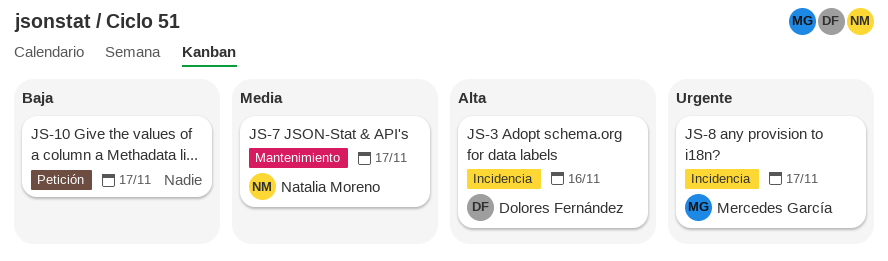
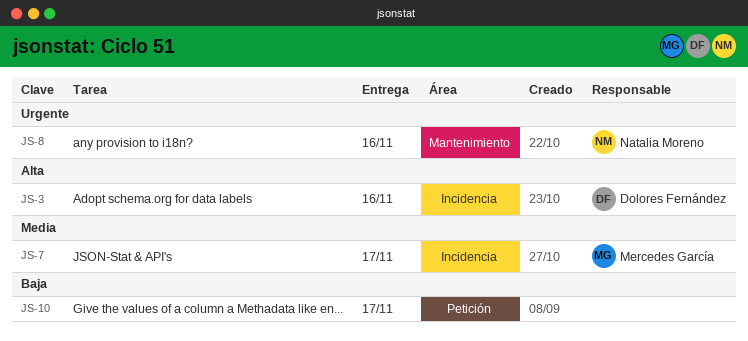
JS-7, owner: Natalia Moreno -> Mercedes García
JS-7, label: Mantenimiento -> Incidencia
JS-8, owner: Mercedes García -> Natalia Moreno
JS-8, label: Incidencia -> Mantenimiento
JS-8, due: Nov 17 -> Nov 16

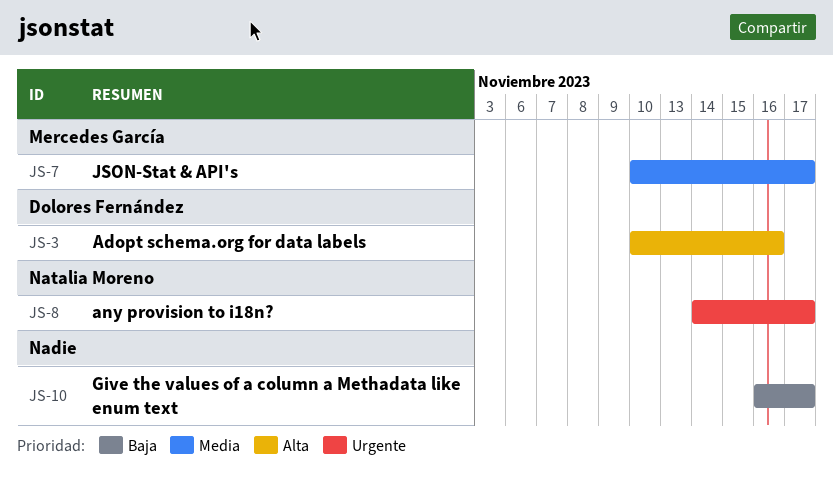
JS-8, due: Nov 16 -> Nov 17

